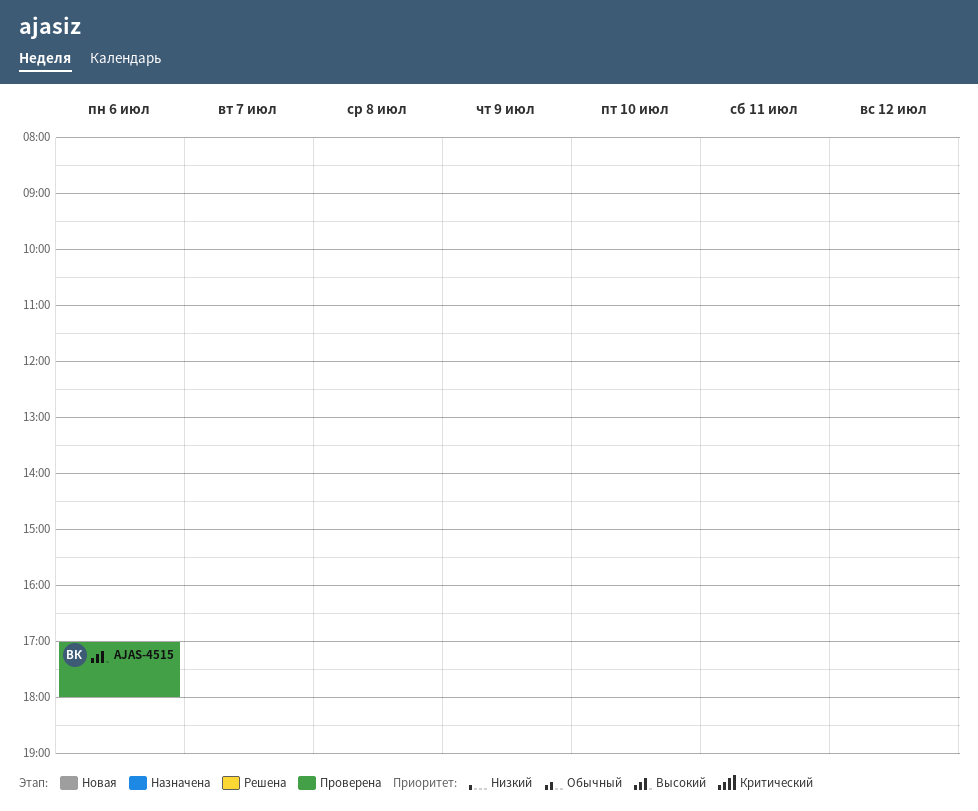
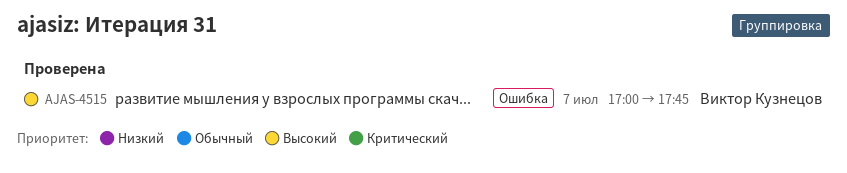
AJAS-4515, day: Jul 6 -> Jul 7
AJAS-4515, ends: 18:00 -> 17:45

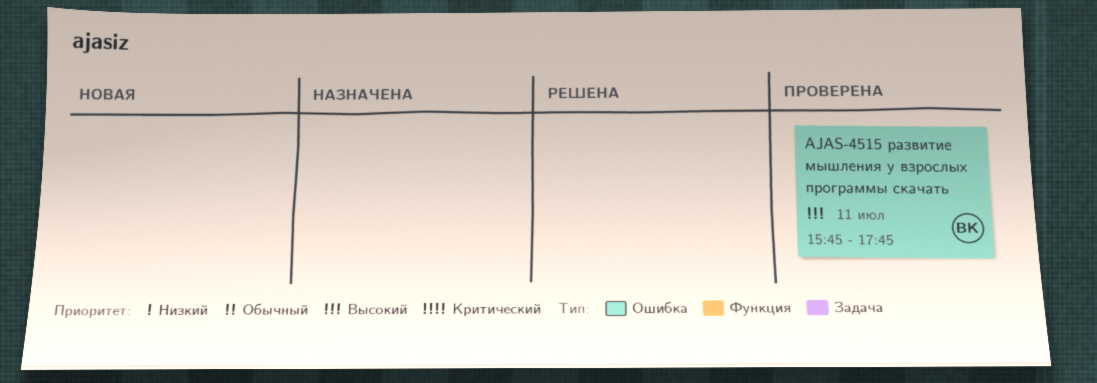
AJAS-4515, day: Jul 7 -> Jul 11
AJAS-4515, begins: 17:00 -> 15:45

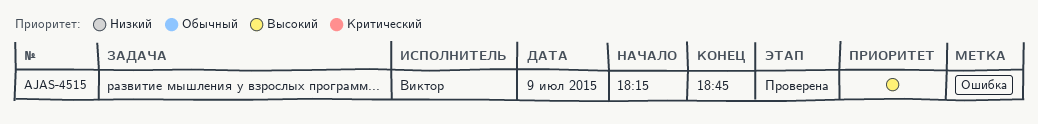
AJAS-4515, day: Jul 11 -> Jul 9
AJAS-4515, begins: 15:45 -> 18:15
AJAS-4515, ends: 17:45 -> 18:45

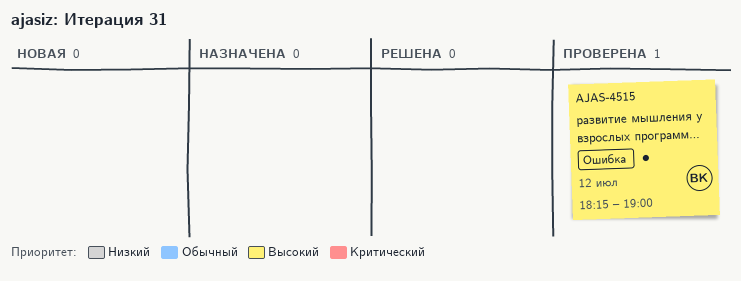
AJAS-4515, day: Jul 9 -> Jul 12
AJAS-4515, ends: 18:45 -> 19:00

